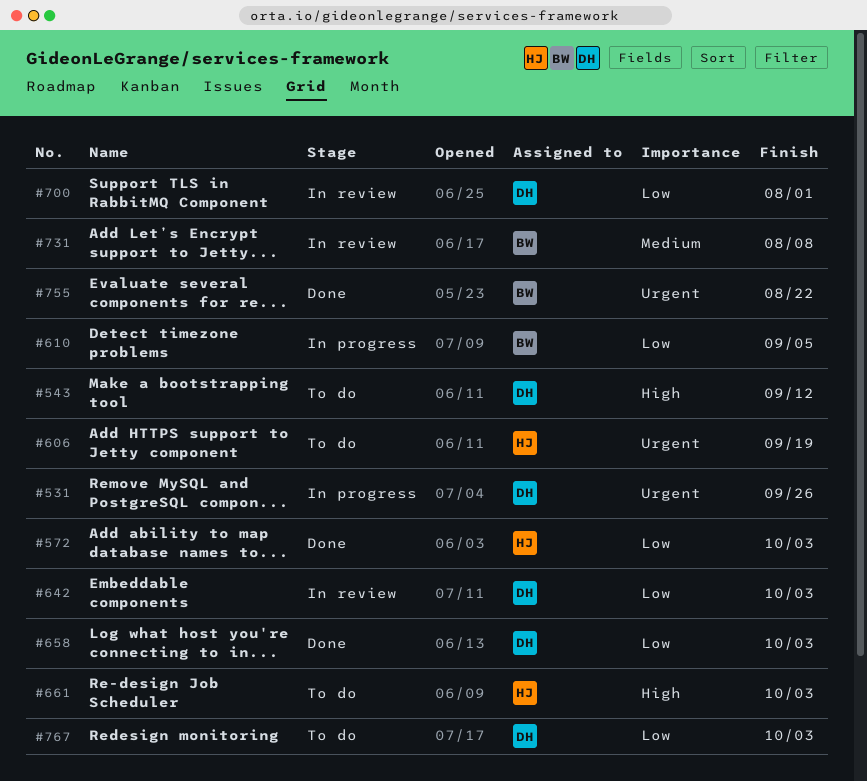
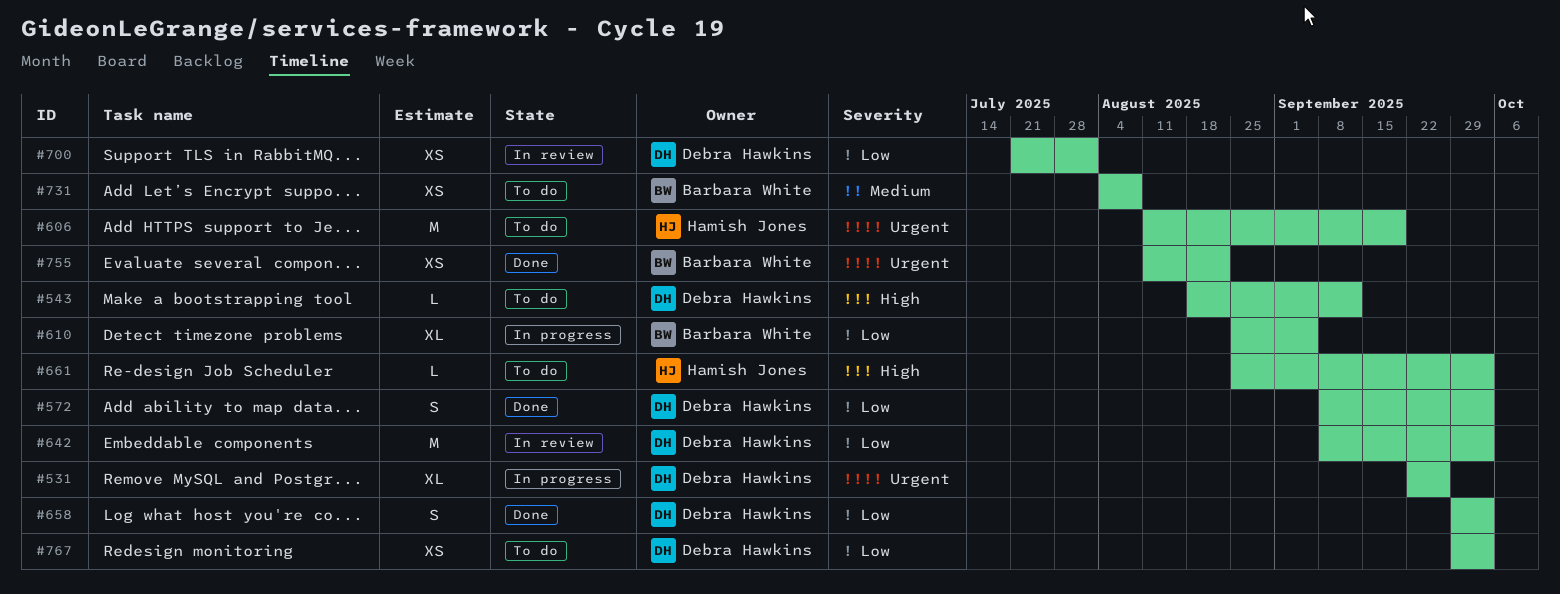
#572, owner: Hamish Jones -> Debra Hawkins
#731, status: In review -> To do

